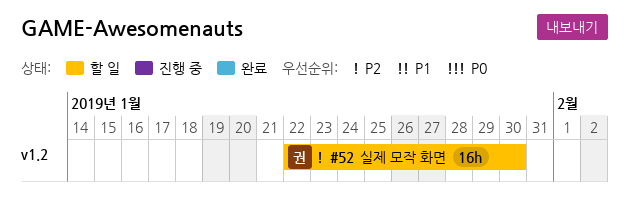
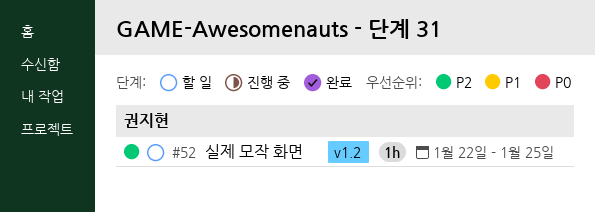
#52, estimate: 16h -> 1h
#52, due: Jan 30 -> Jan 25

